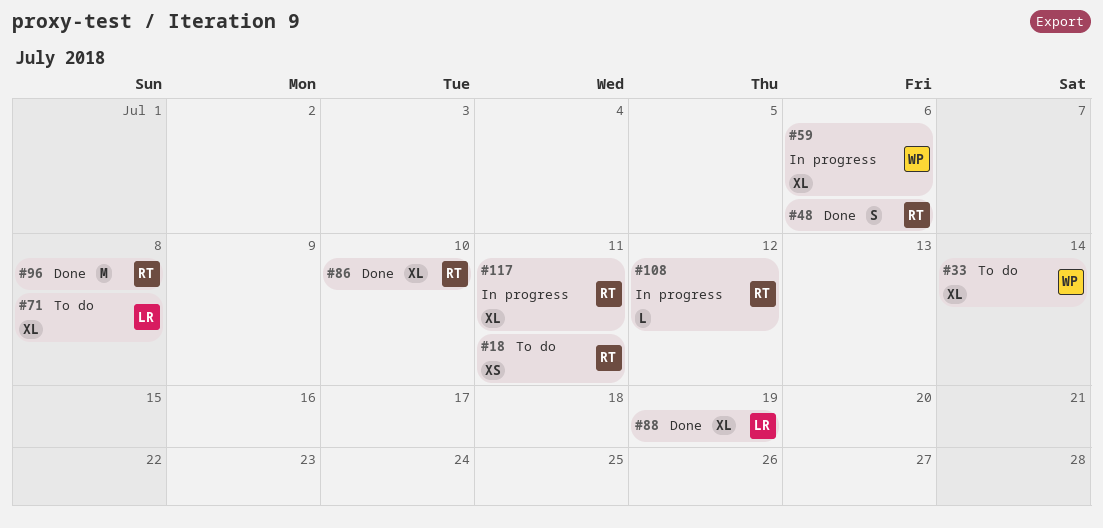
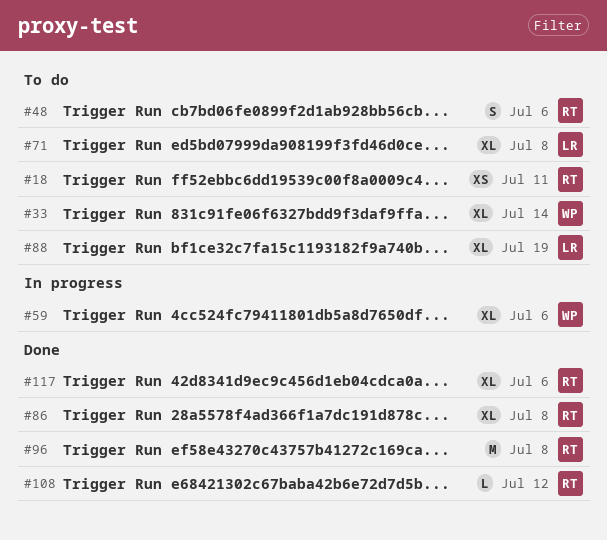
#48, status: Done -> To do
#86, due: Jul 10 -> Jul 8
#88, status: Done -> To do
#108, status: In progress -> Done
#117, status: In progress -> Done
#117, due: Jul 11 -> Jul 6

